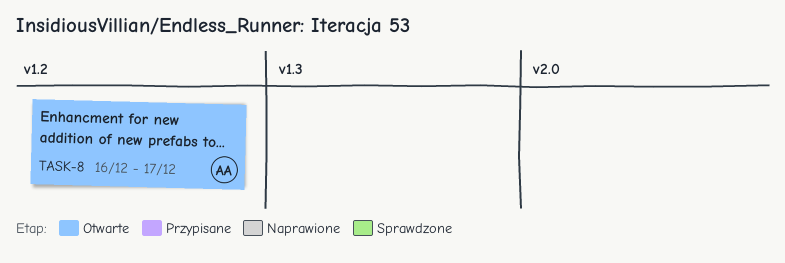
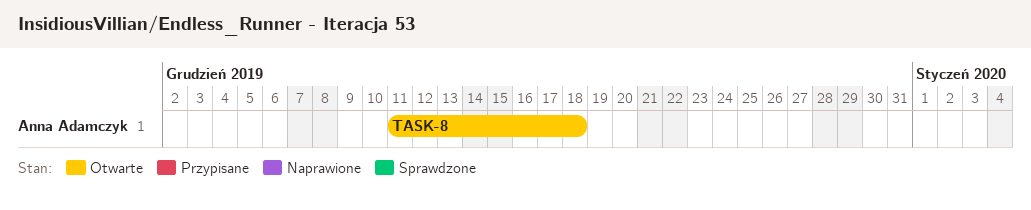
TASK-8, start: Dec 16 -> Dec 11
TASK-8, due: Dec 17 -> Dec 18

